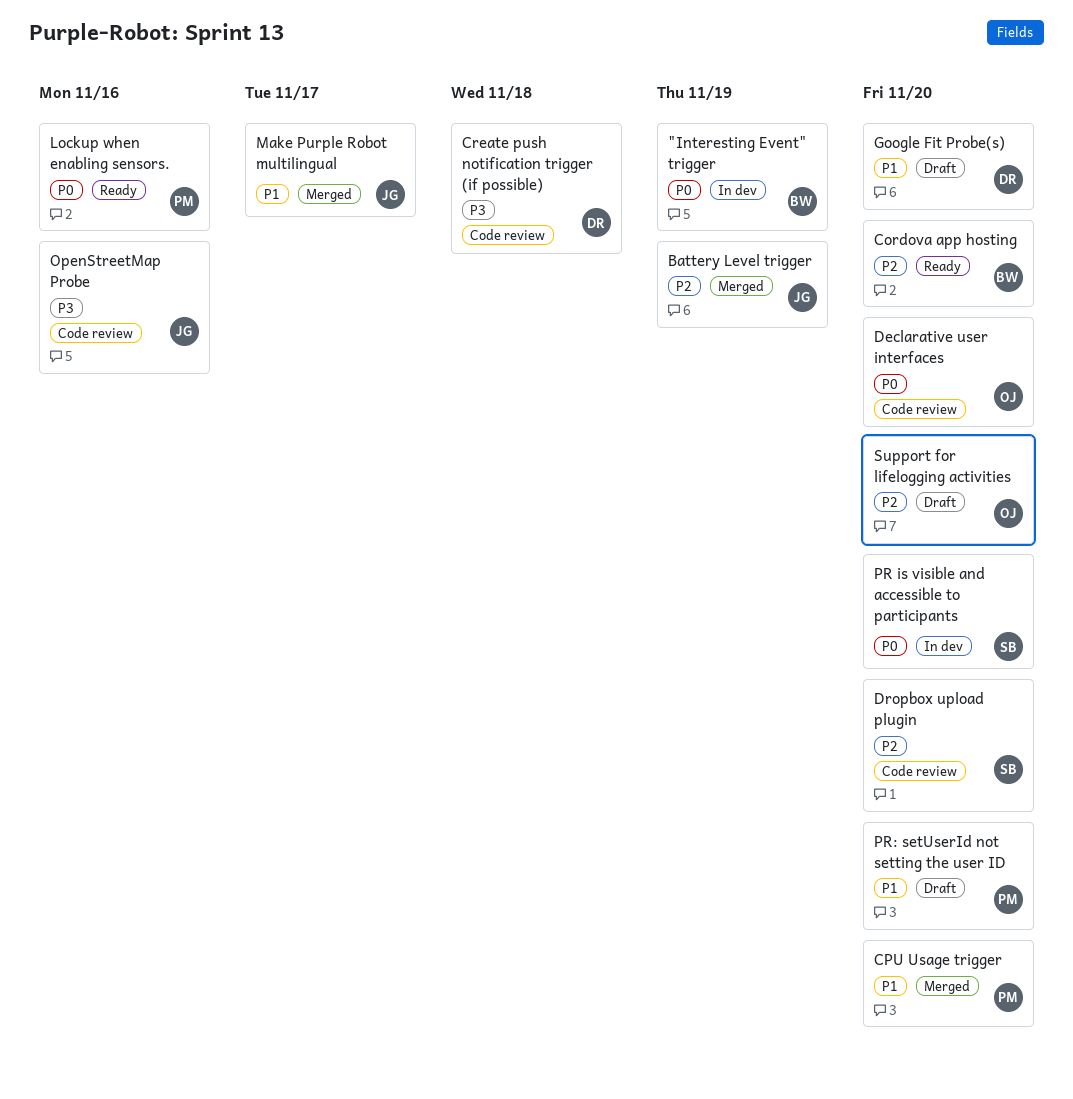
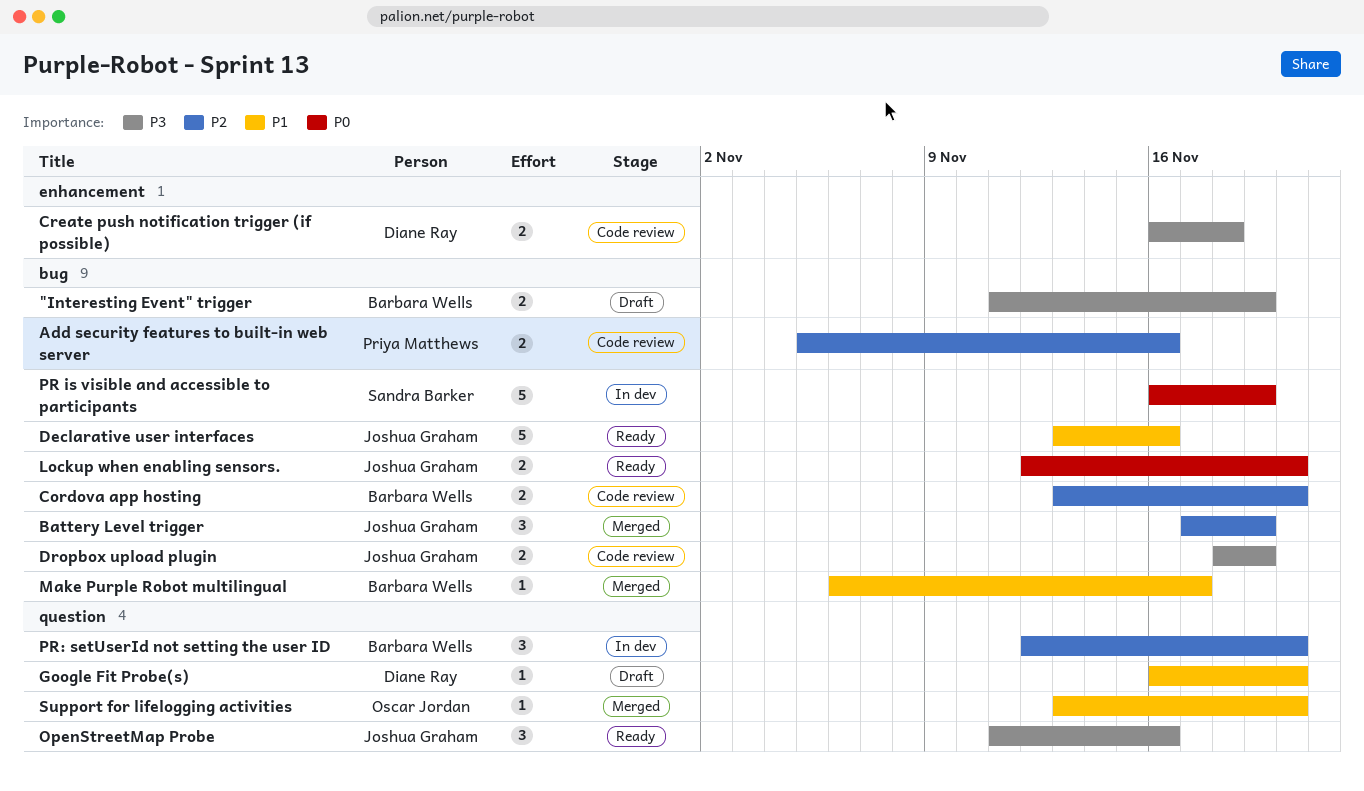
"Interesting Event" trigger, status: In dev -> Draft
"Interesting Event" trigger, priority: P0 -> P3
Add security features to built-in web server: none -> present
Cordova app hosting, status: Ready -> Code review
CPU Usage trigger: present -> none
Declarative user interfaces, status: Code review -> Ready
Declarative user interfaces, owner: Oscar Jordan -> Joshua Graham
Declarative user interfaces, priority: P0 -> P1
Declarative user interfaces, due: Nov 20 -> Nov 16
Dropbox upload plugin, owner: Sandra Barker -> Joshua Graham
Dropbox upload plugin, priority: P2 -> P3
Dropbox upload plugin, due: Nov 20 -> Nov 19
Lockup when enabling sensors., owner: Priya Matthews -> Joshua Graham
Lockup when enabling sensors., due: Nov 16 -> Nov 20
Make Purple Robot multilingual, owner: Joshua Graham -> Barbara Wells
OpenStreetMap Probe, status: Code review -> Ready
PR is visible and accessible to participants, due: Nov 20 -> Nov 19
PR: setUserId not setting the user ID, status: Draft -> In dev
PR: setUserId not setting the user ID, owner: Priya Matthews -> Barbara Wells
PR: setUserId not setting the user ID, priority: P1 -> P2
Support for lifelogging activities, status: Draft -> Merged
Support for lifelogging activities, priority: P2 -> P1

